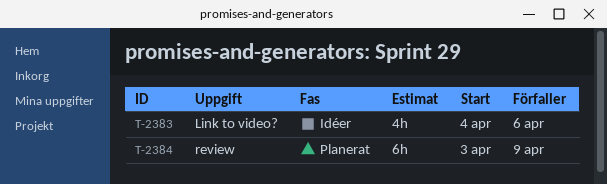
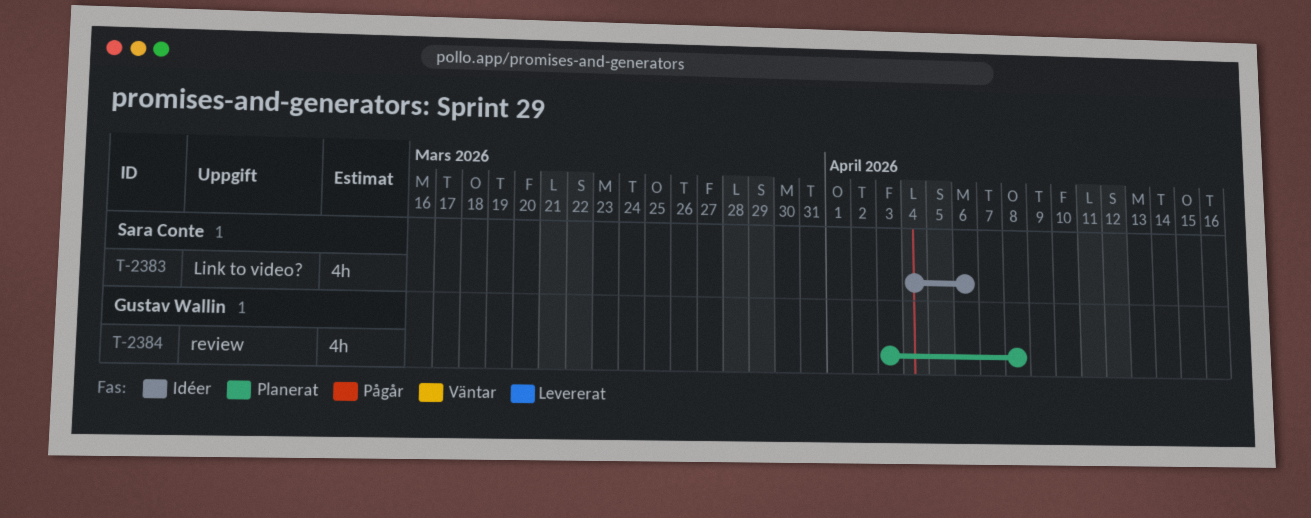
T-2384, estimate: 6h -> 4h
T-2384, due: Apr 9 -> Apr 8

